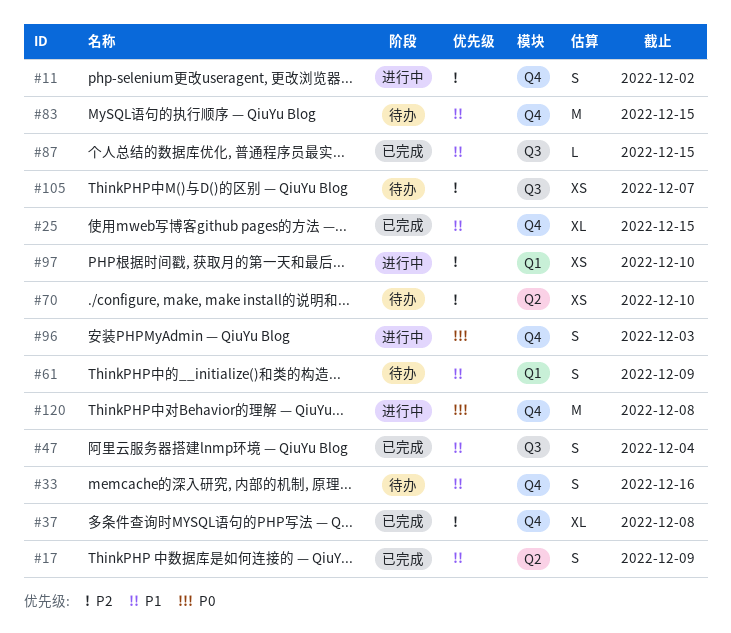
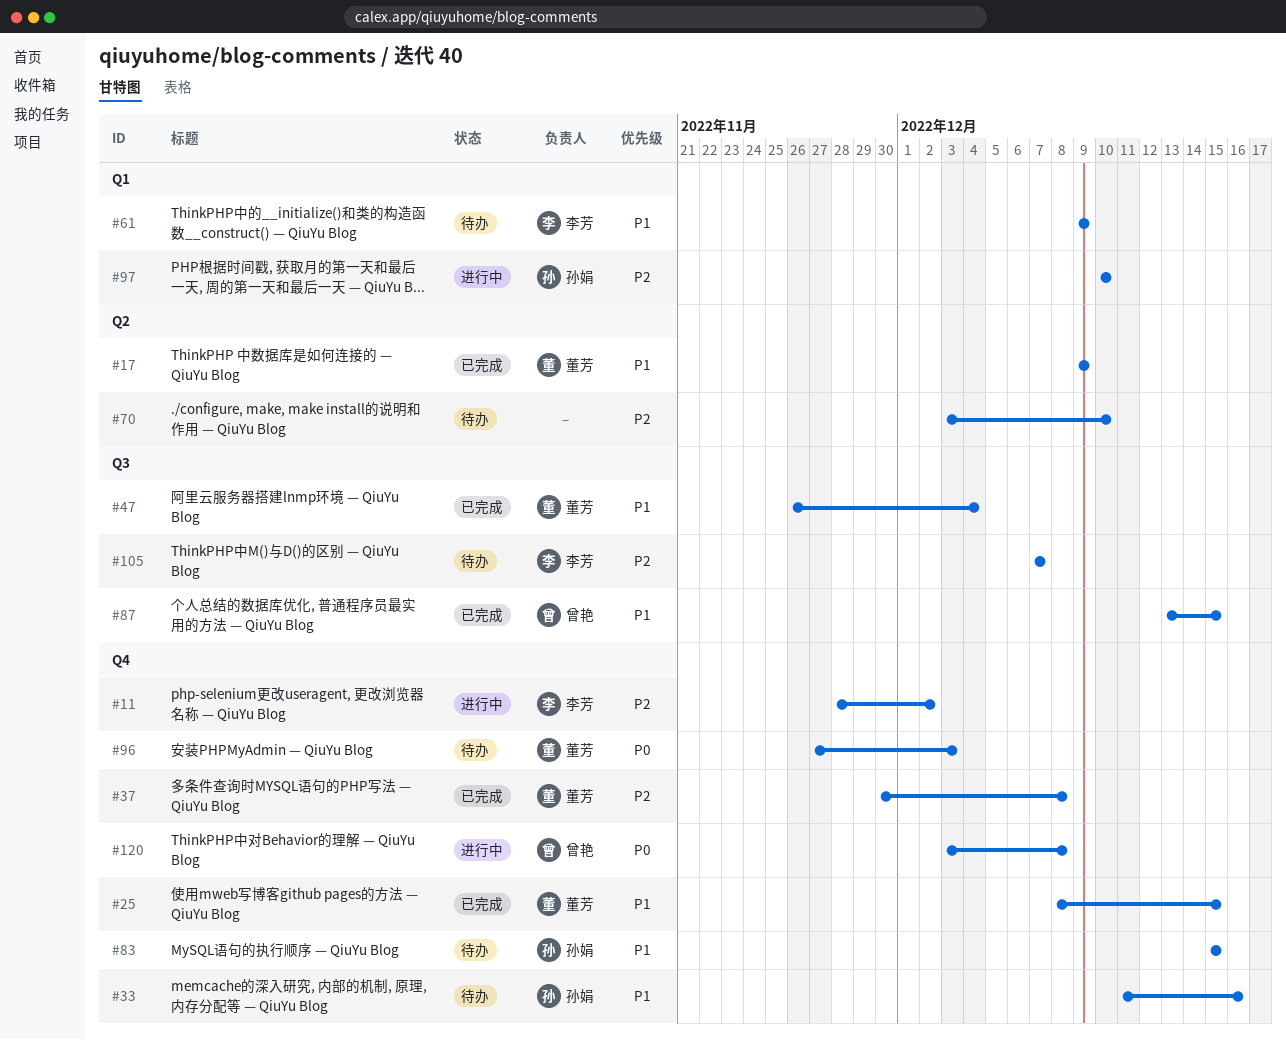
#96, status: 进行中 -> 待办

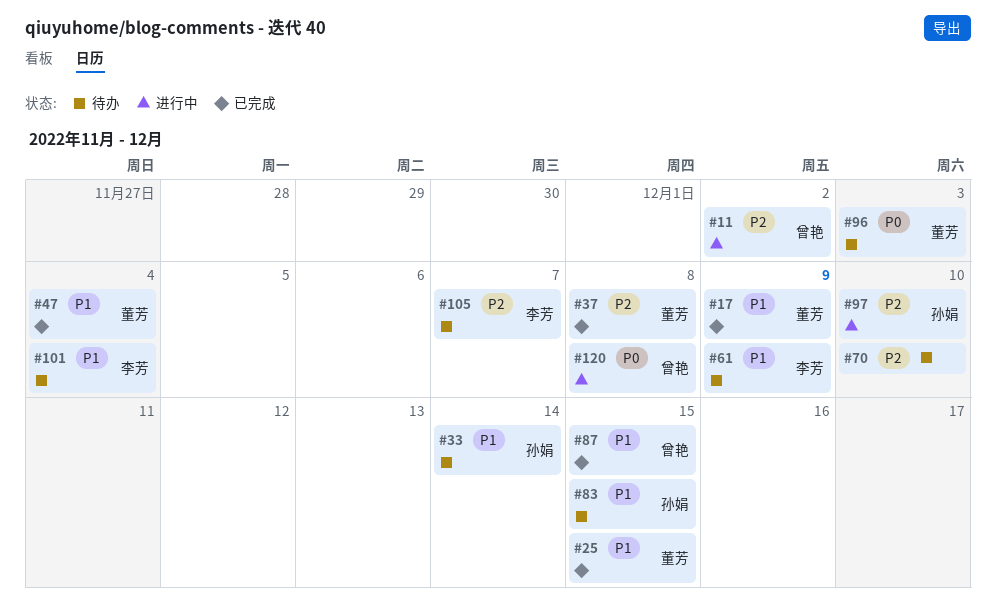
#11, owner: 李芳 -> 曾艳
#33, due: Dec 16 -> Dec 14
#101: none -> present

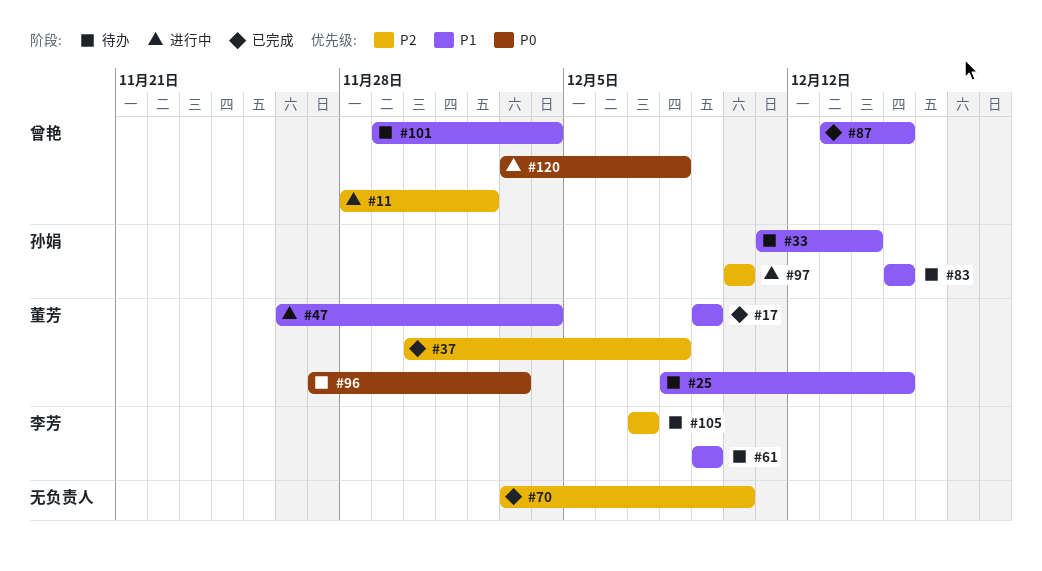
#25, status: 已完成 -> 待办
#47, status: 已完成 -> 进行中
#70, status: 待办 -> 已完成
#101, owner: 李芳 -> 曾艳

